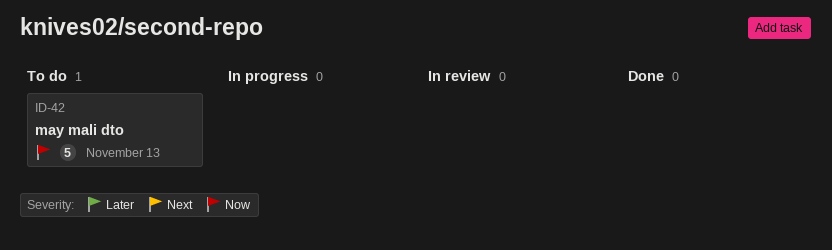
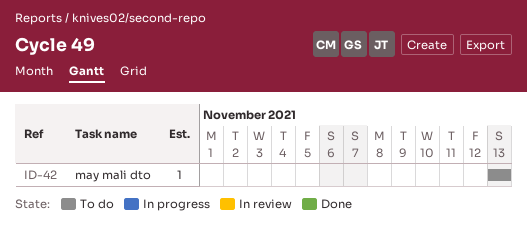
ID-42, estimate: 5 -> 1

